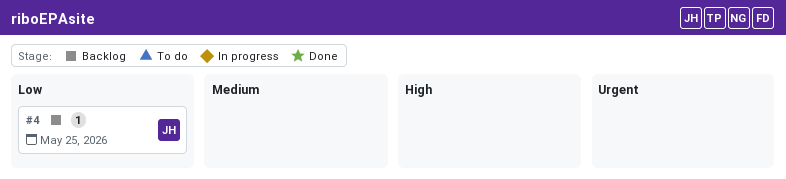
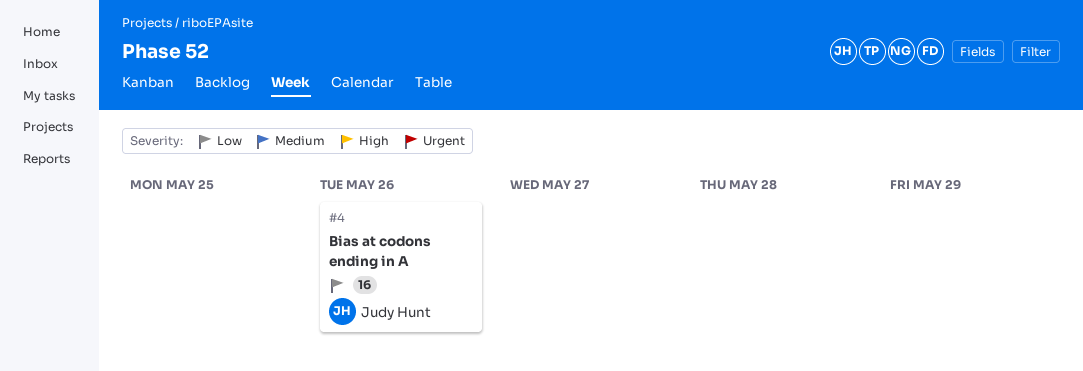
#4, estimate: 1 -> 16
#4, due: May 25 -> May 26

